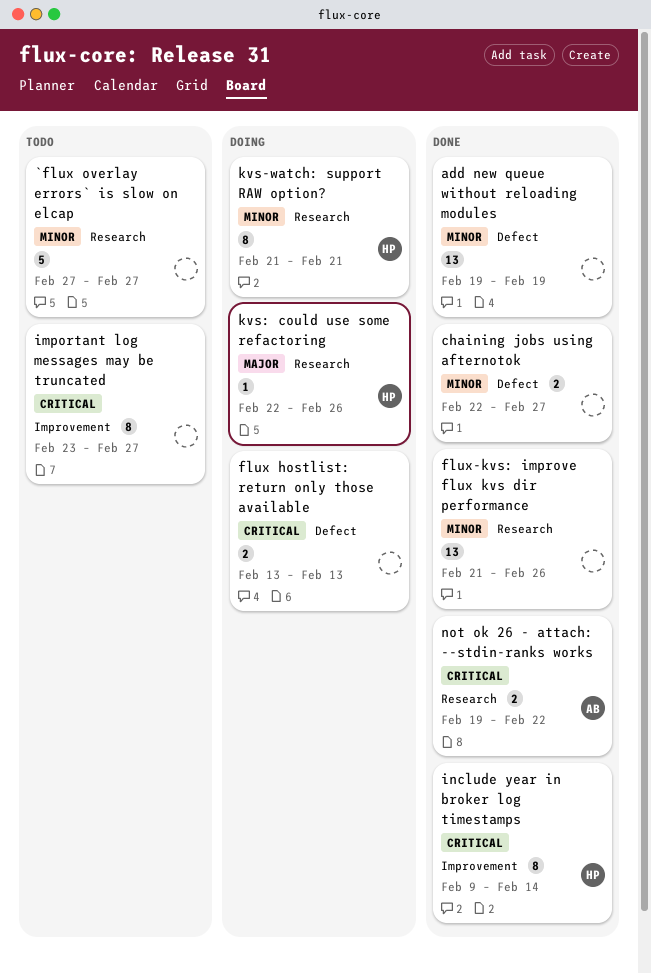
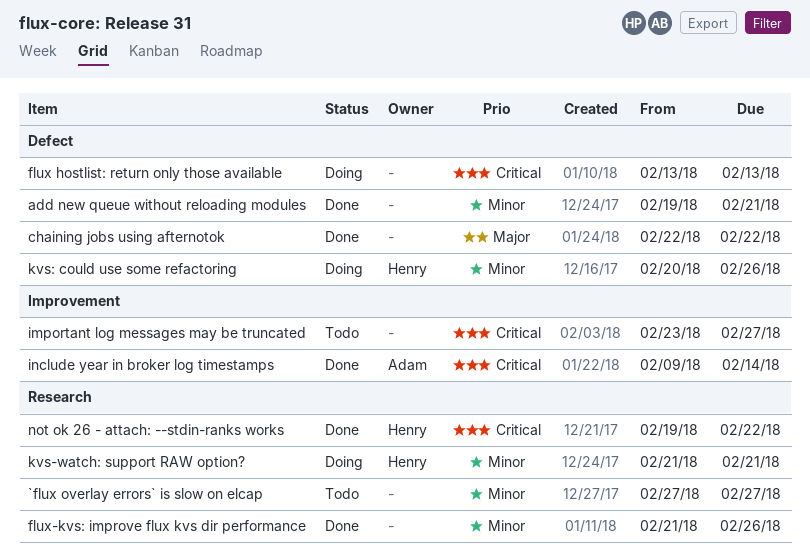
add new queue without reloading modules, due: Feb 19 -> Feb 21
chaining jobs using afternotok, priority: Minor -> Major
chaining jobs using afternotok, due: Feb 27 -> Feb 22
include year in broker log timestamps, owner: Henry -> Adam
kvs: could use some refactoring, priority: Major -> Minor
kvs: could use some refactoring, label: Research -> Defect
kvs: could use some refactoring, start: Feb 22 -> Feb 20
not ok 26 - attach: --stdin-ranks works, owner: Adam -> Henry

